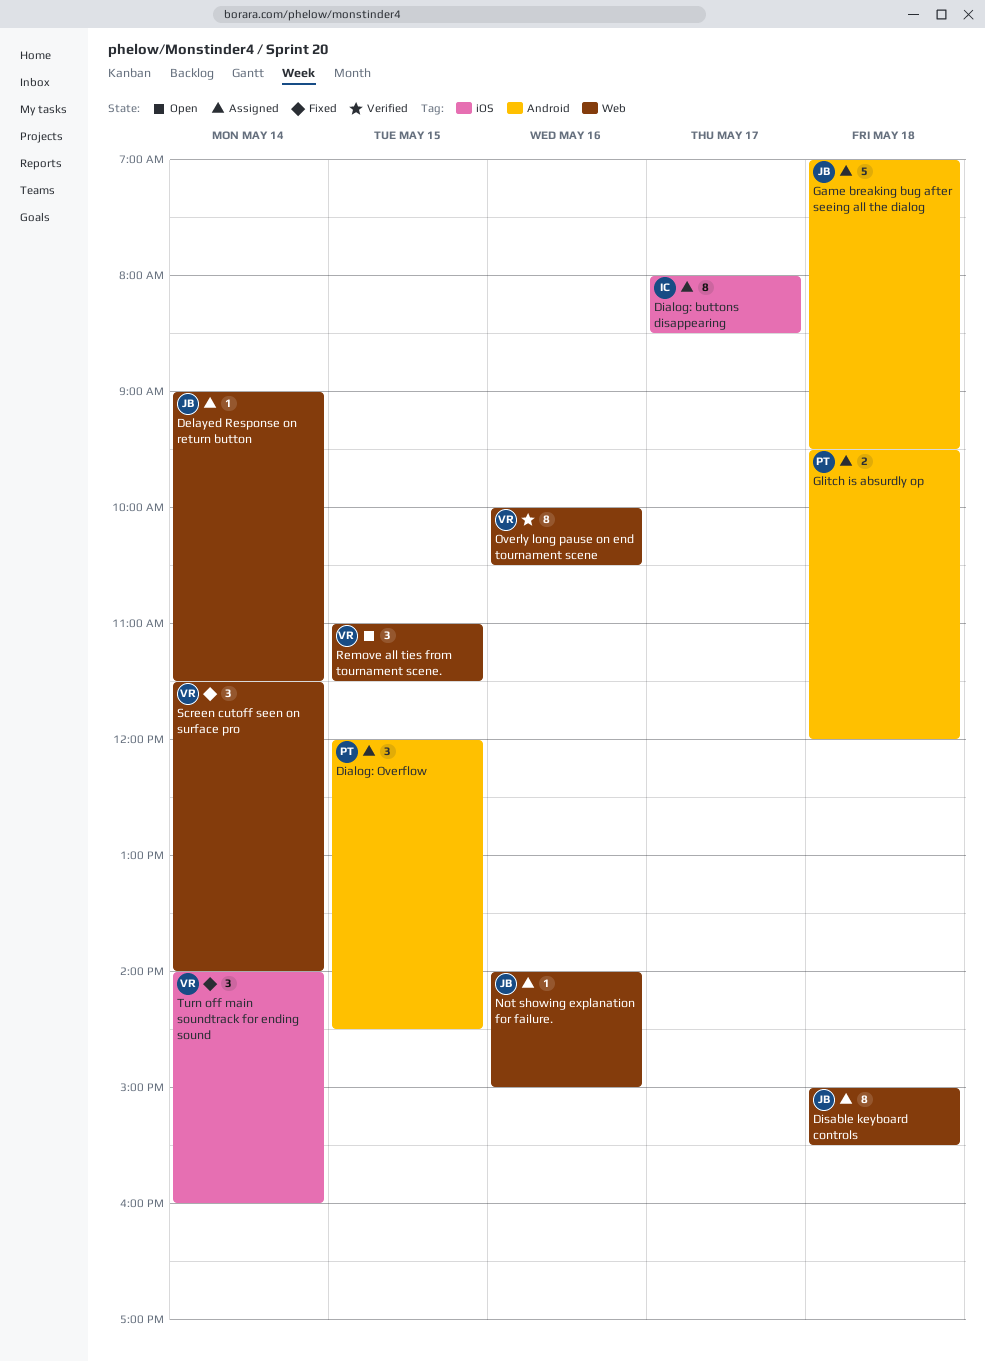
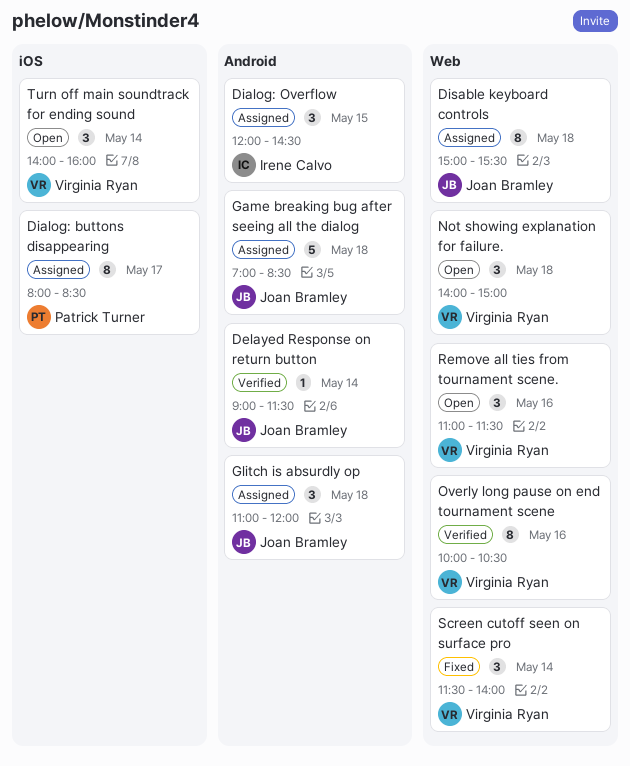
Delayed Response on return button, status: Assigned -> Verified
Delayed Response on return button, label: Web -> Android
Dialog: buttons disappearing, owner: Irene Calvo -> Patrick Turner
Dialog: Overflow, owner: Patrick Turner -> Irene Calvo
Game breaking bug after seeing all the dialog, ends: 09:30 -> 08:30
Glitch is absurdly op, owner: Patrick Turner -> Joan Bramley
Glitch is absurdly op, estimate: 2 -> 3
Glitch is absurdly op, begins: 09:30 -> 11:00
Not showing explanation for failure., status: Assigned -> Open
Not showing explanation for failure., owner: Joan Bramley -> Virginia Ryan
Not showing explanation for failure., estimate: 1 -> 3
Not showing explanation for failure., day: May 16 -> May 18
Remove all ties from tournament scene., day: May 15 -> May 16
Turn off main soundtrack for ending sound, status: Fixed -> Open

